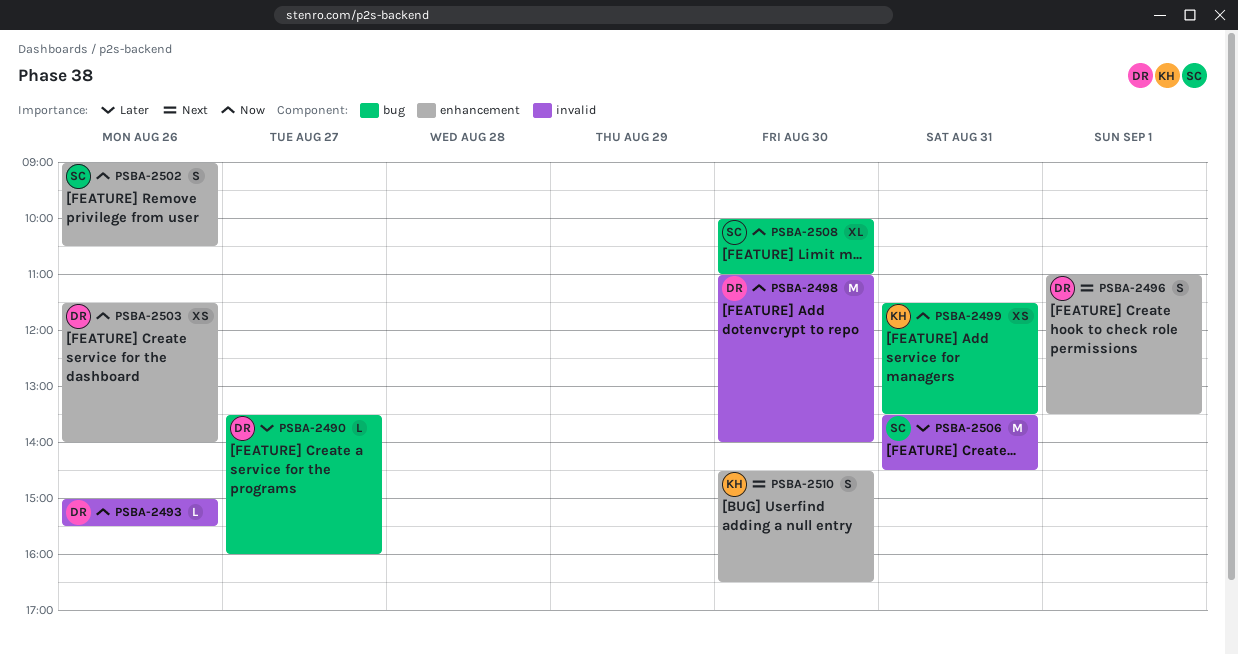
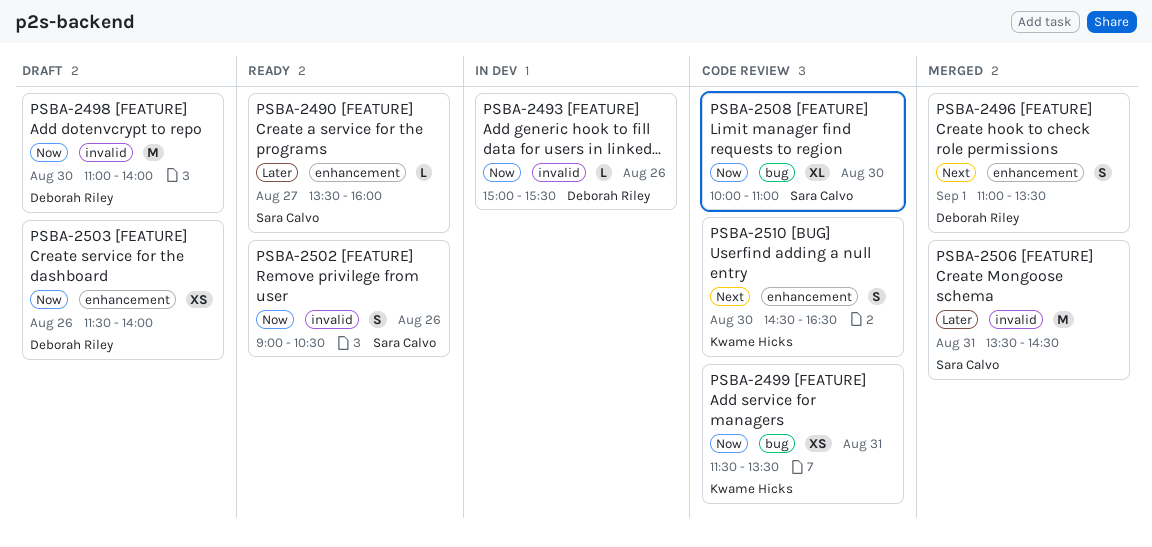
PSBA-2490, owner: Deborah Riley -> Sara Calvo
PSBA-2490, label: bug -> enhancement
PSBA-2502, label: enhancement -> invalid

